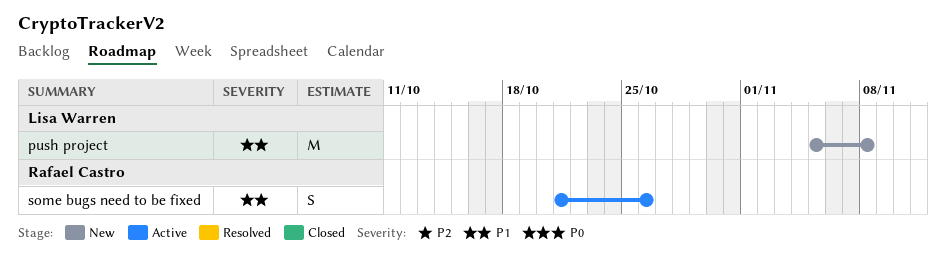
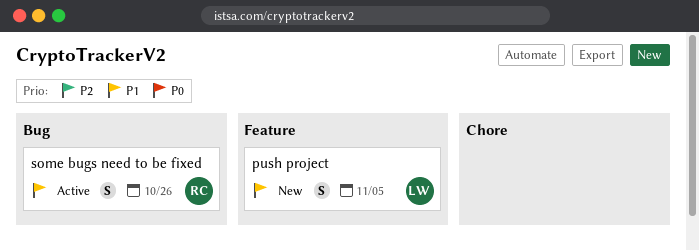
push project, estimate: M -> S
push project, due: Nov 8 -> Nov 5

